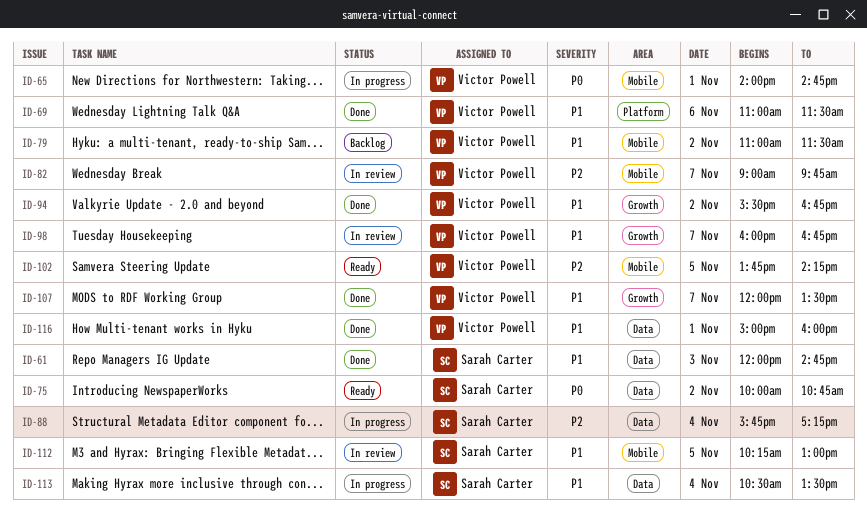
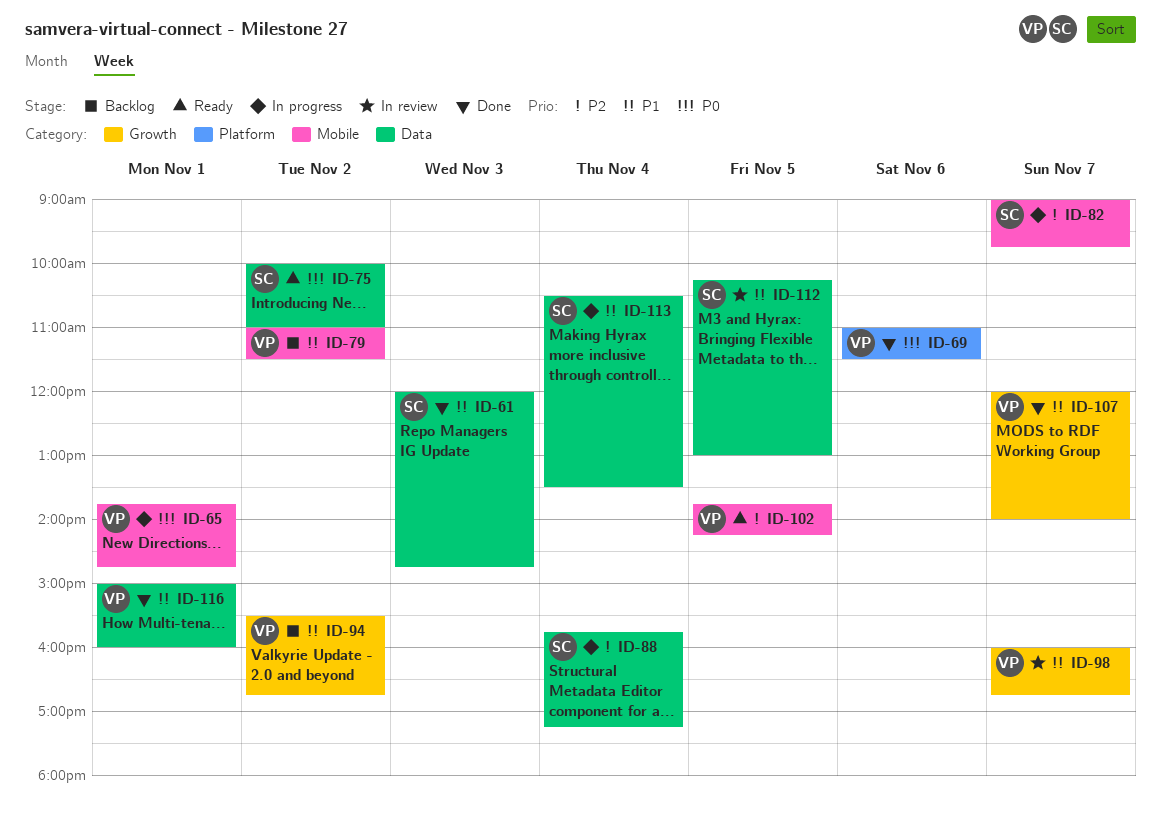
ID-65, begins: 14:00 -> 13:45
ID-69, priority: P1 -> P0
ID-75, ends: 10:45 -> 11:00
ID-82, status: In review -> In progress
ID-82, owner: Victor Powell -> Sarah Carter
ID-94, status: Done -> Backlog
ID-107, ends: 13:30 -> 14:00
ID-112, label: Mobile -> Data

